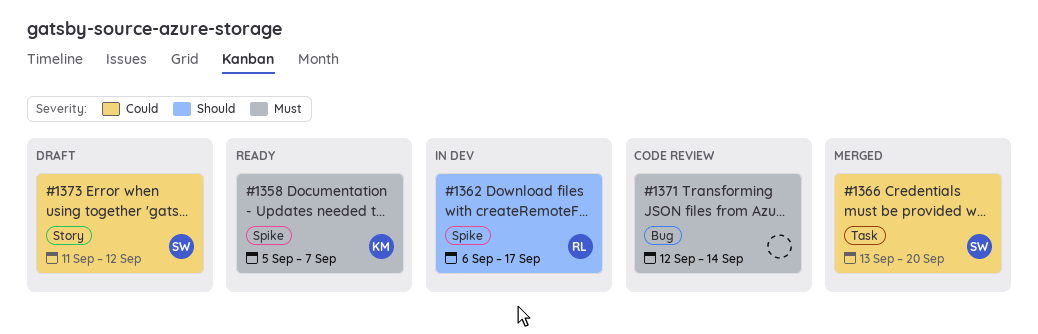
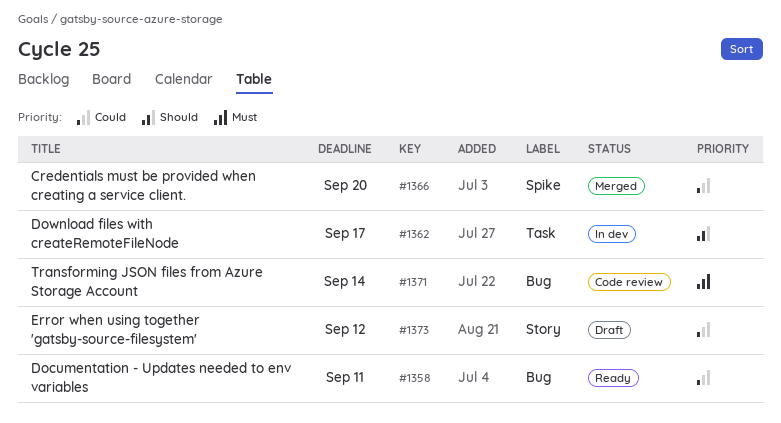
#1358, priority: Must -> Could
#1358, label: Spike -> Bug
#1358, due: Sep 7 -> Sep 11
#1362, label: Spike -> Task
#1366, label: Task -> Spike

